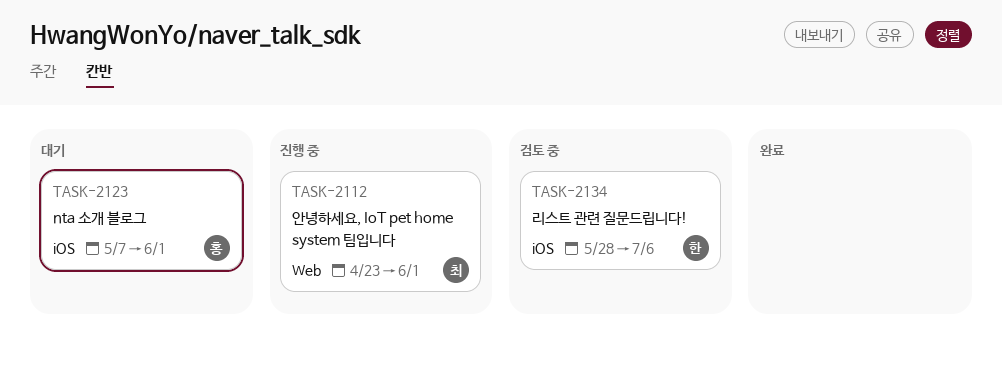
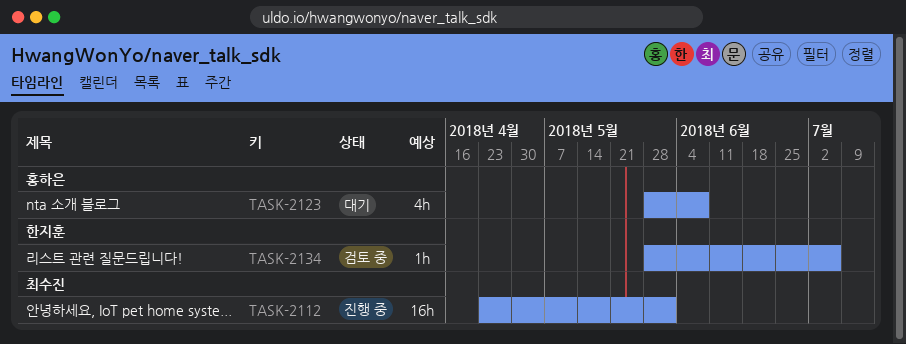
TASK-2123, start: May 7 -> May 28
TASK-2123, due: Jun 1 -> Jun 8

